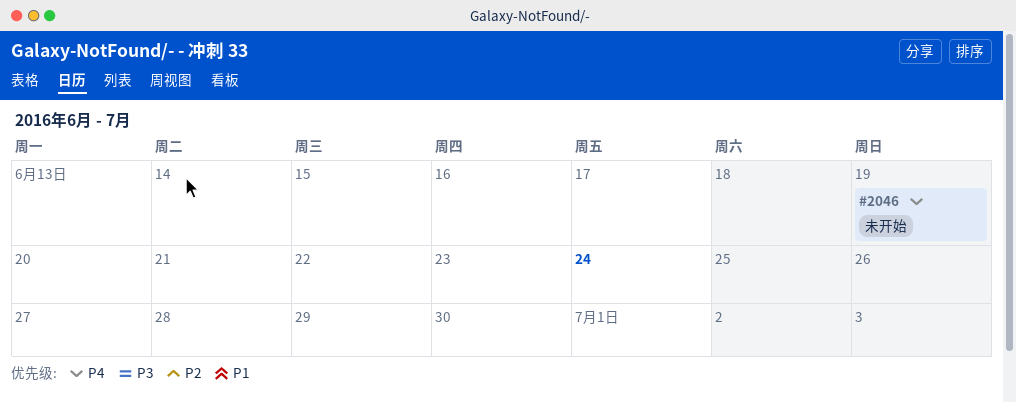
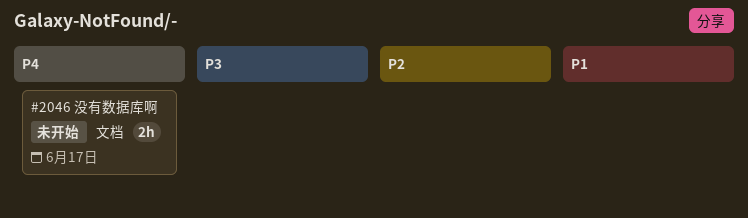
#2046, due: Jun 19 -> Jun 17

